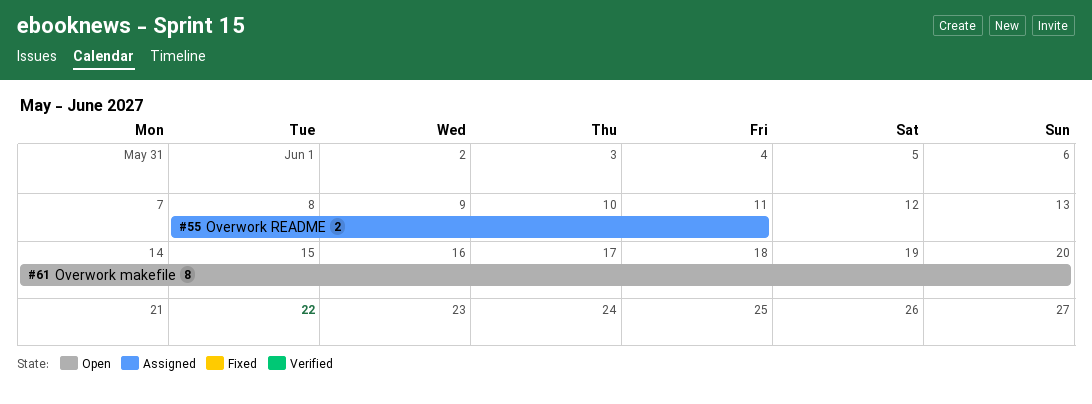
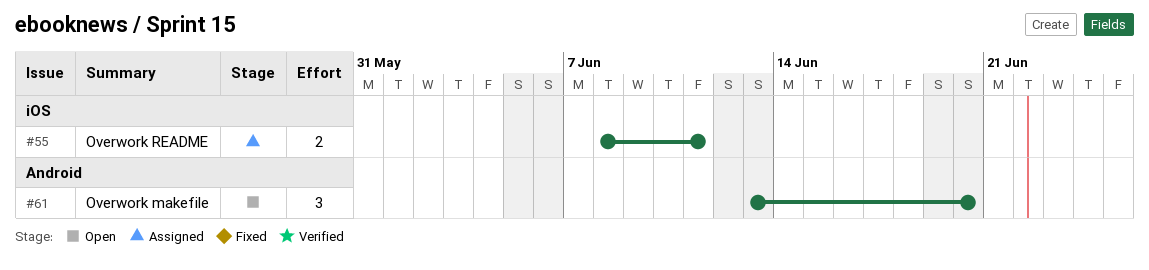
#61, estimate: 8 -> 3
#61, start: Jun 14 -> Jun 13

